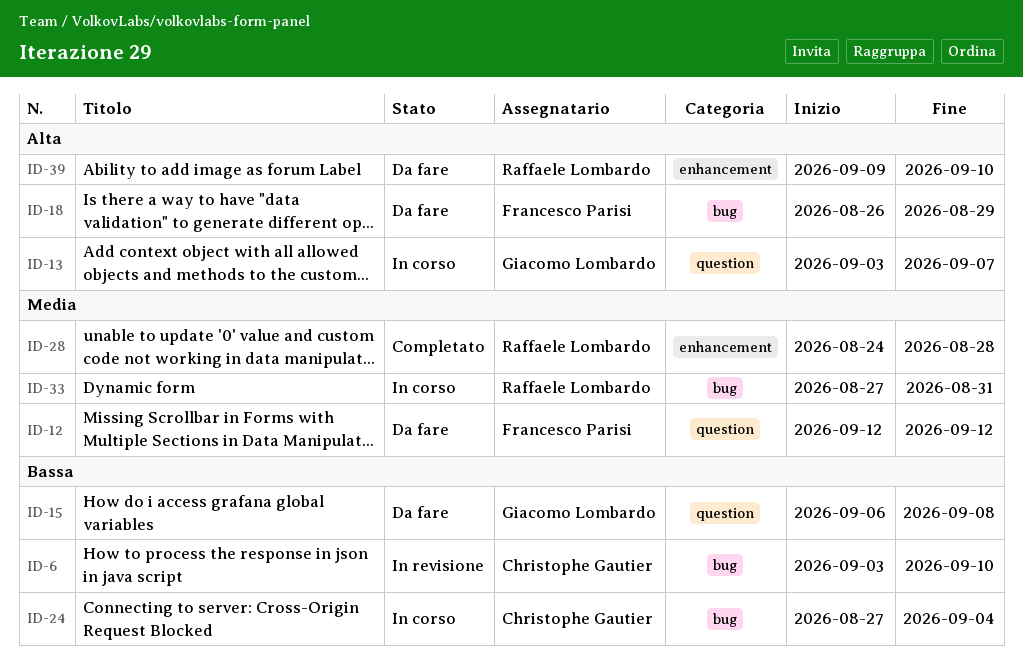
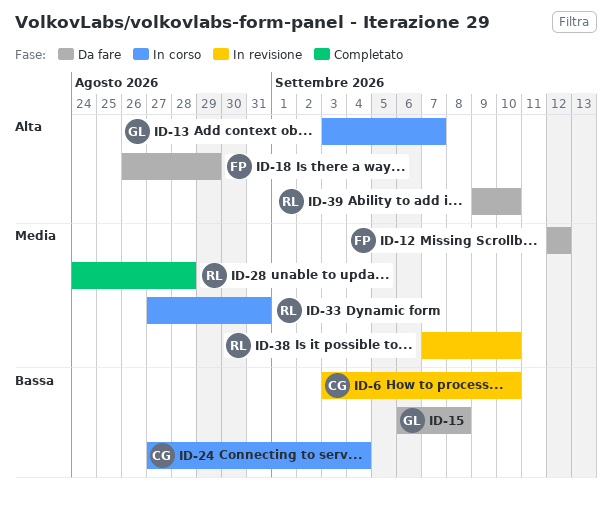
ID-38: none -> present

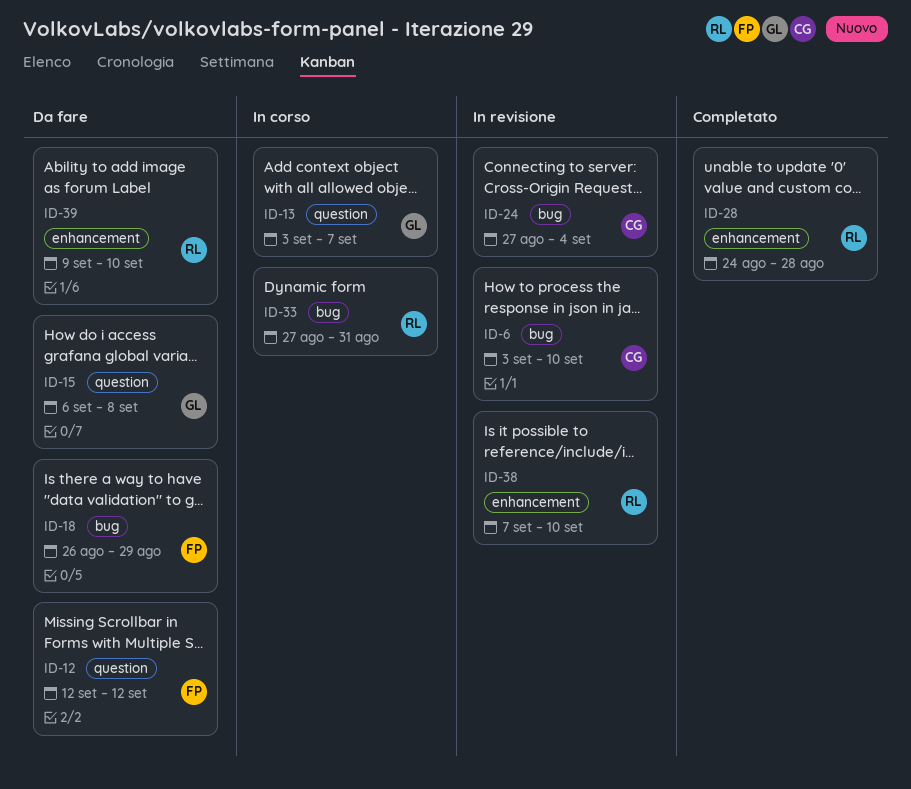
ID-24, status: In corso -> In revisione

